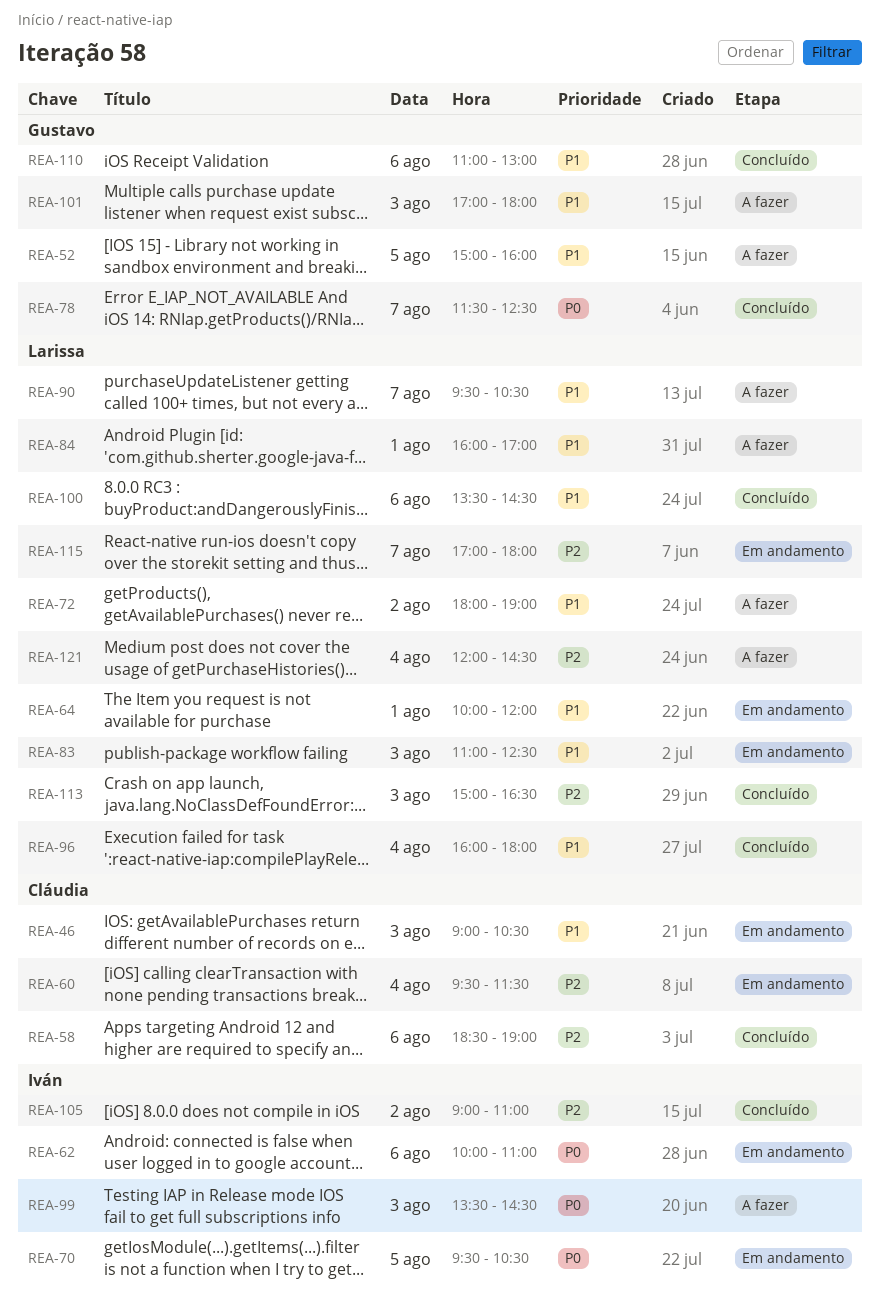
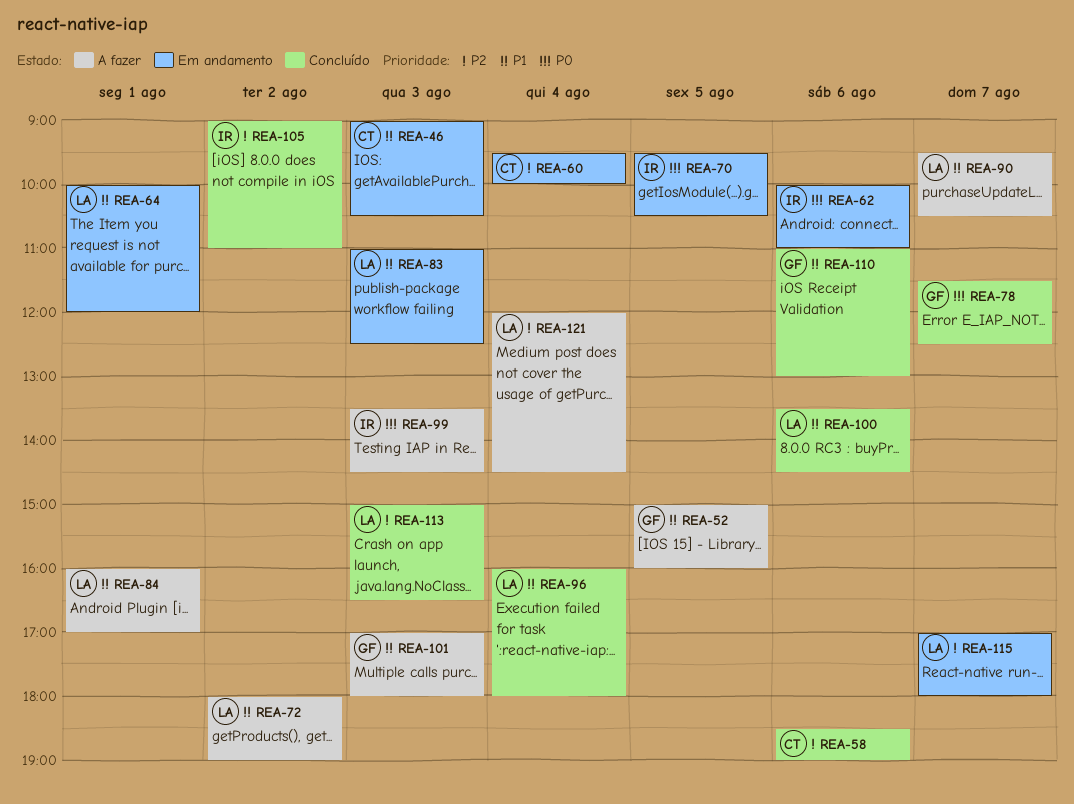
REA-60, ends: 11:30 -> 10:00

